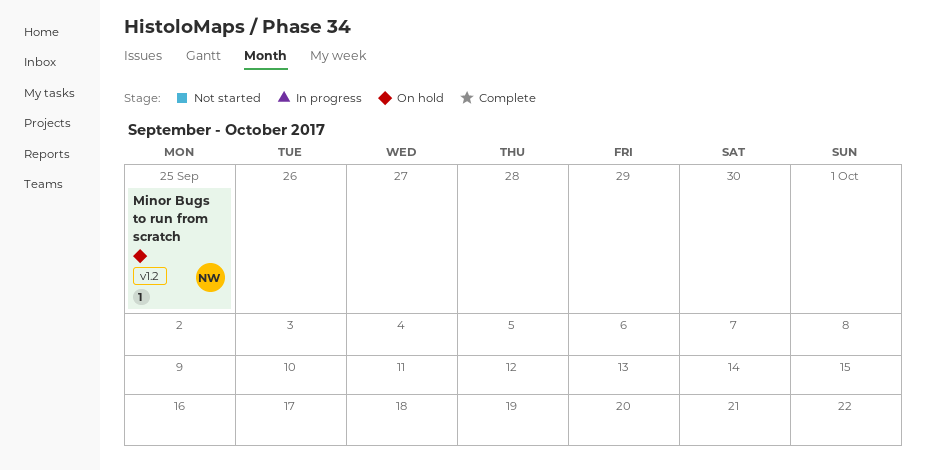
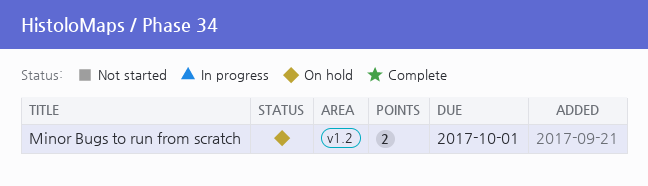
Minor Bugs to run from scratch, estimate: 1 -> 2
Minor Bugs to run from scratch, due: Sep 25 -> Oct 1

